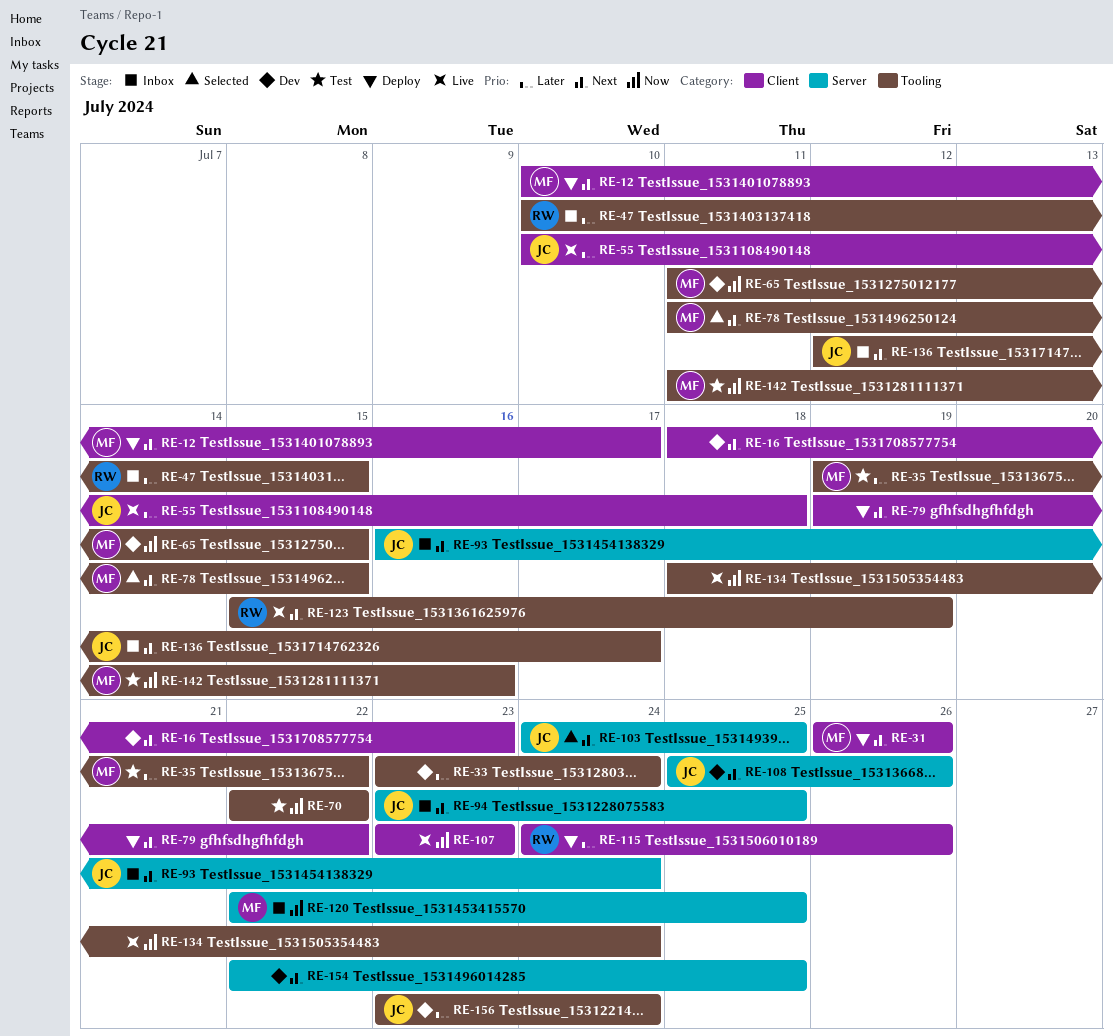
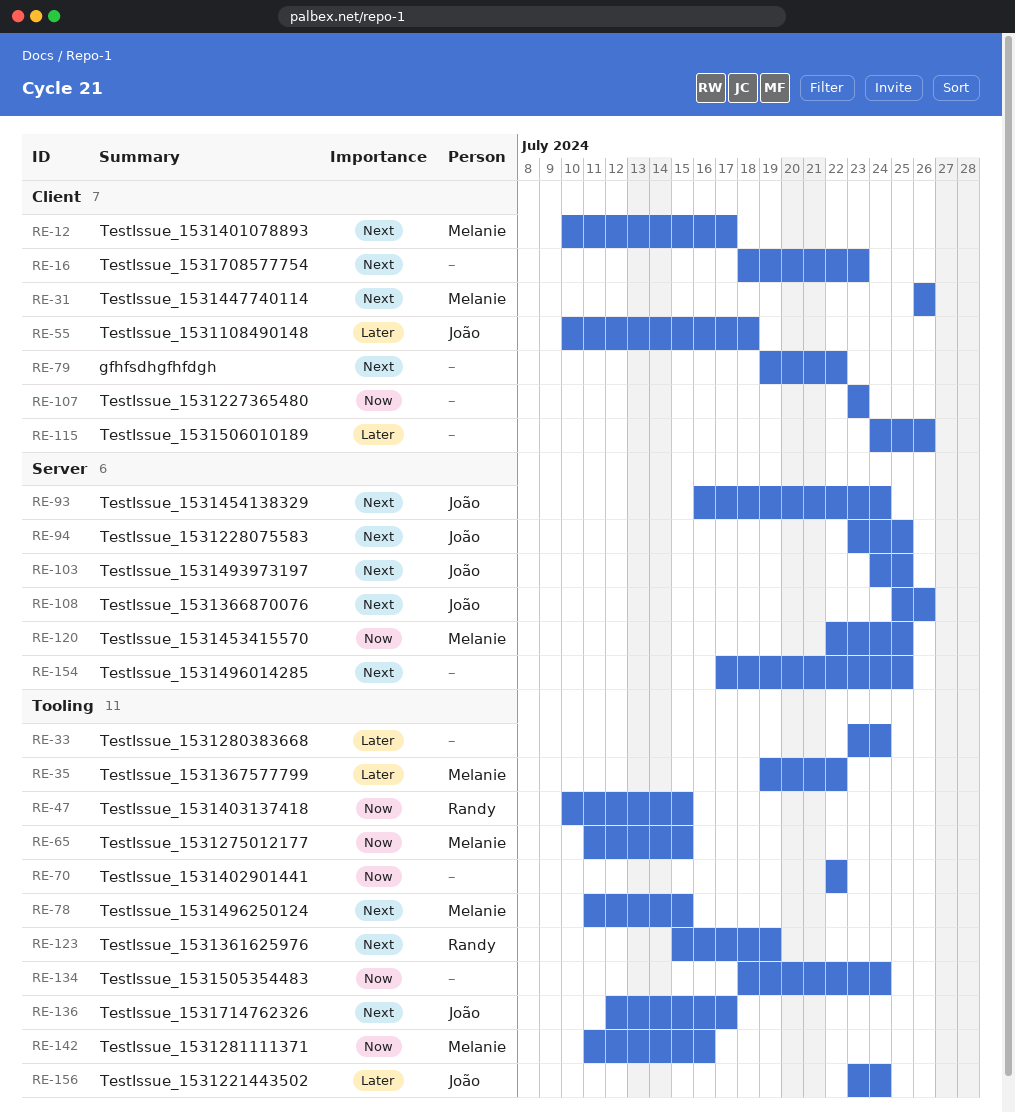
RE-47, priority: Later -> Now
RE-115, owner: Randy -> none
RE-154, start: Jul 22 -> Jul 17

